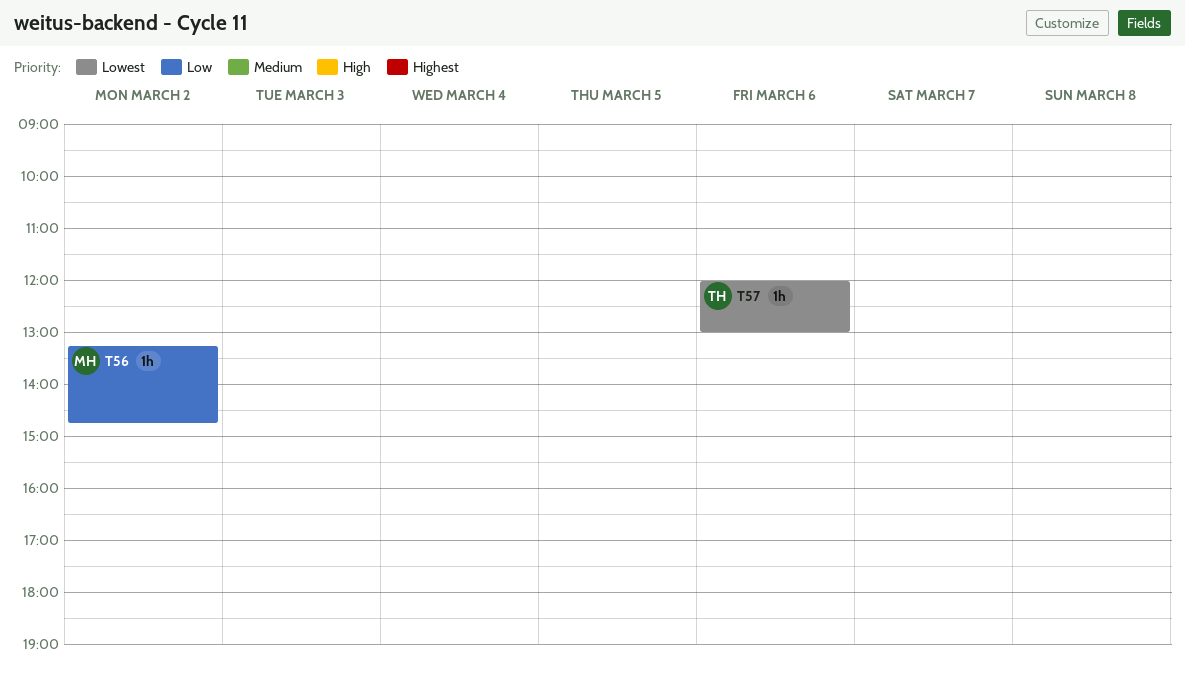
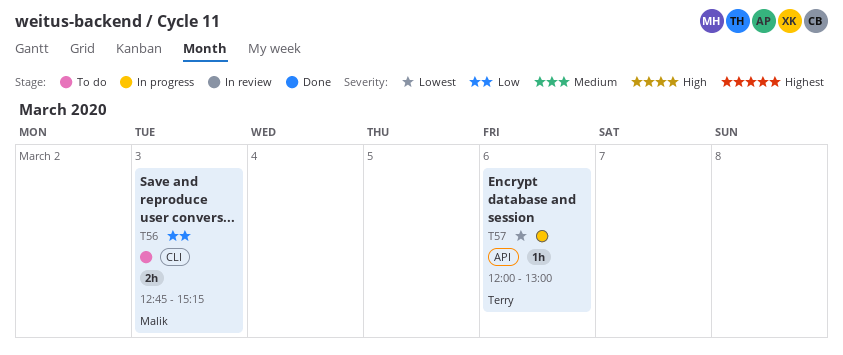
T56, estimate: 1h -> 2h
T56, day: Mar 2 -> Mar 3
T56, begins: 13:15 -> 12:45
T56, ends: 14:45 -> 15:15

